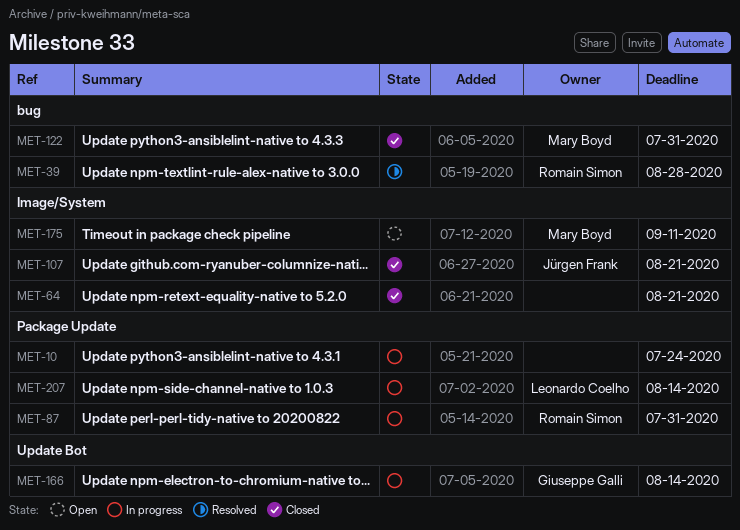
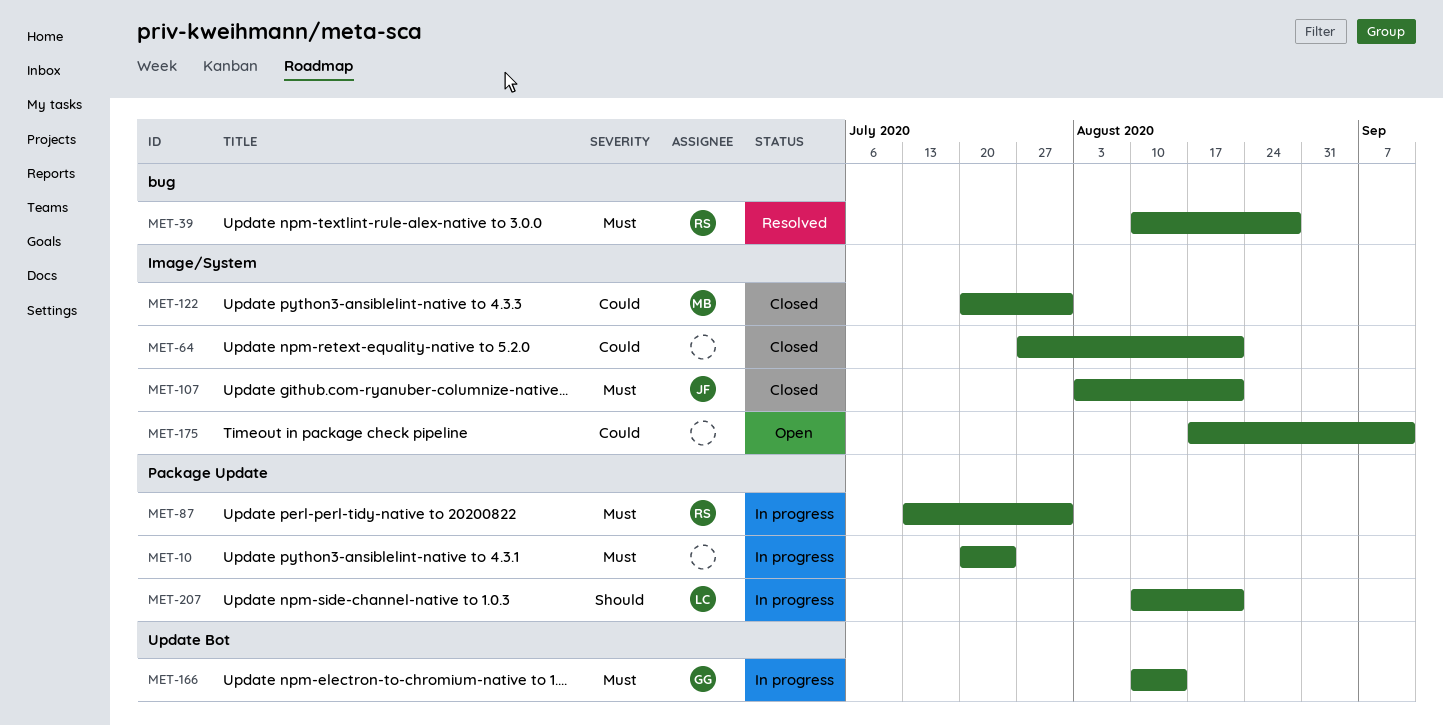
MET-122, label: bug -> Image/System
MET-175, owner: Mary Boyd -> none
MET-207, due: Aug 14 -> Aug 21

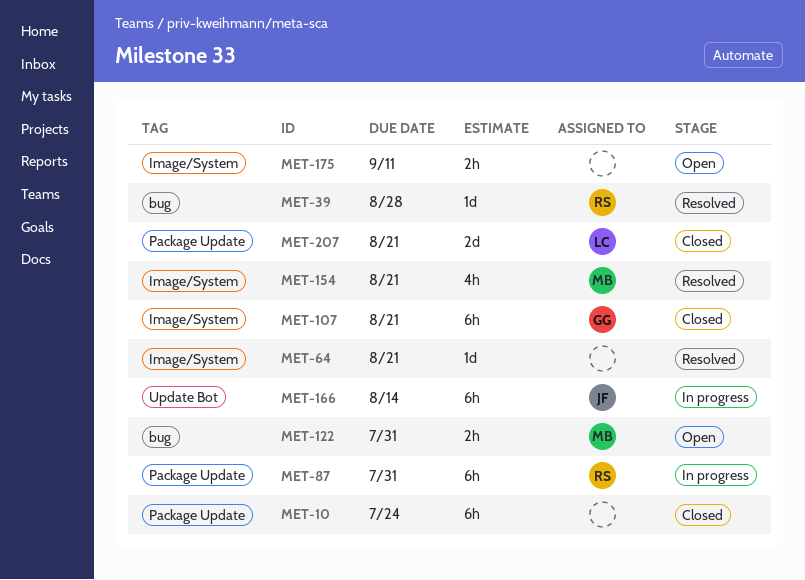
MET-10, status: In progress -> Closed
MET-64, status: Closed -> Resolved
MET-107, owner: JF -> GG
MET-122, status: Closed -> Open
MET-122, label: Image/System -> bug
MET-154: none -> present
MET-166, owner: GG -> JF
MET-207, status: In progress -> Closed

